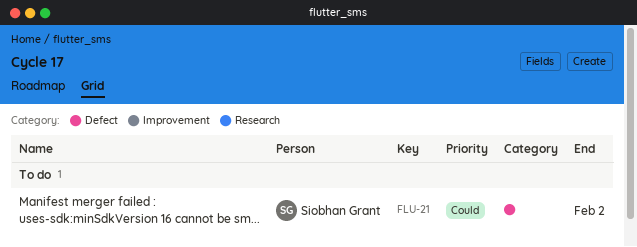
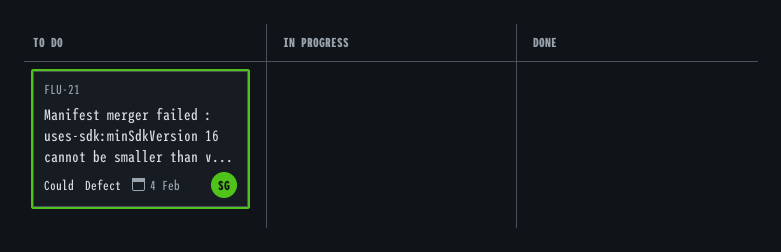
FLU-21, due: Feb 2 -> Feb 4

